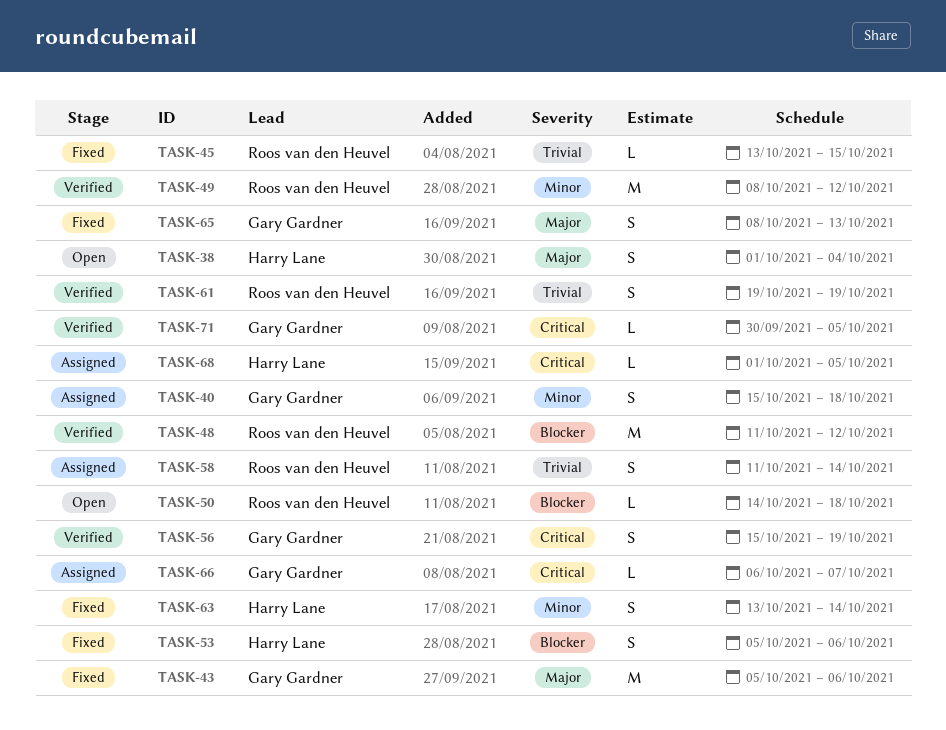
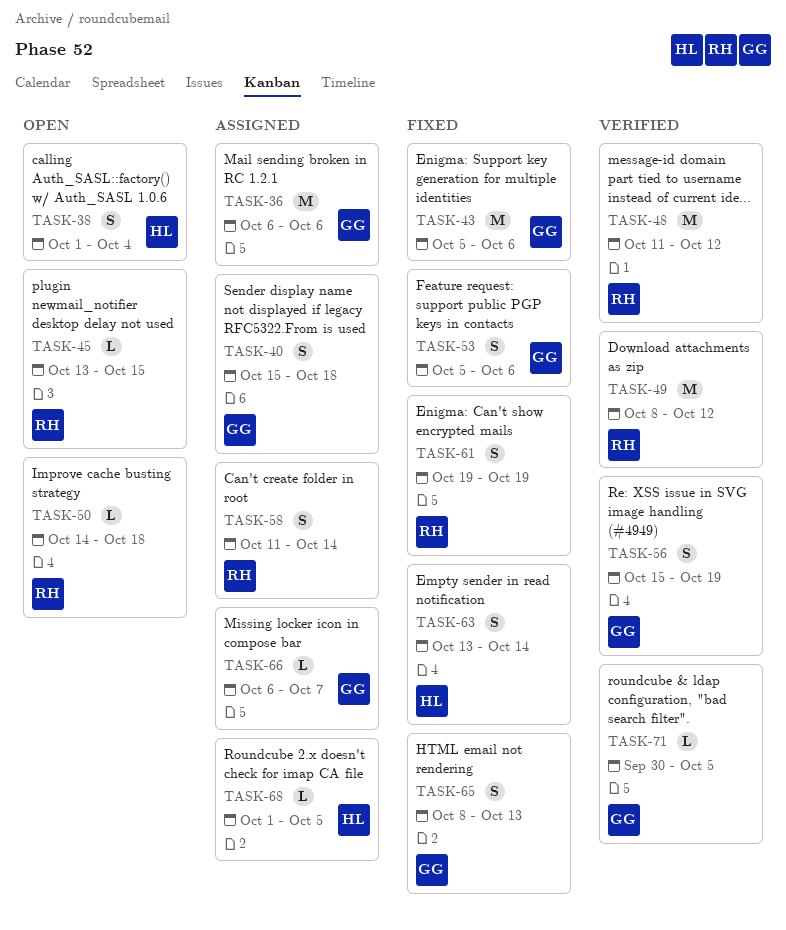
TASK-36: none -> present
TASK-45, status: Fixed -> Open
TASK-53, owner: Harry Lane -> Gary Gardner
TASK-61, status: Verified -> Fixed

